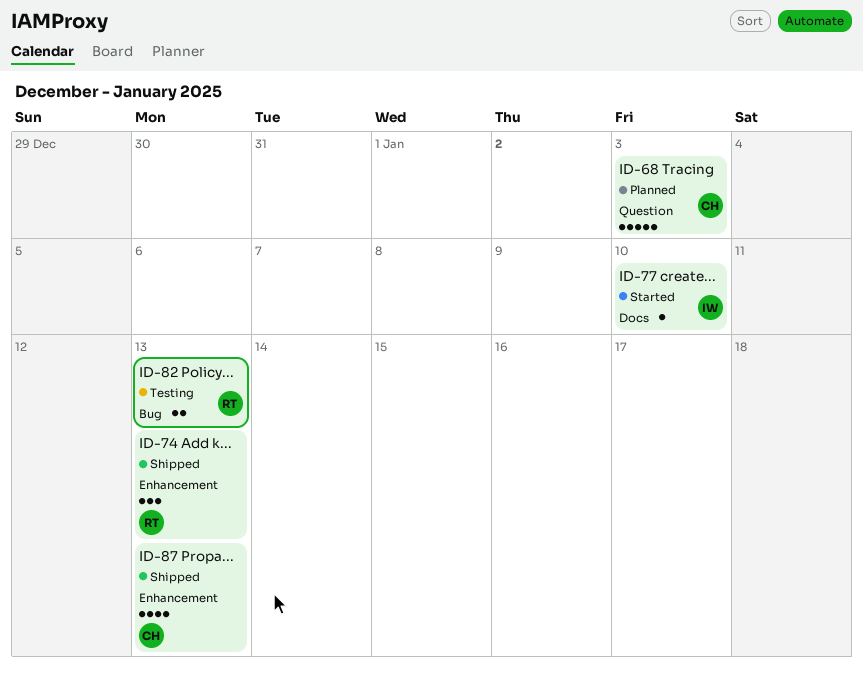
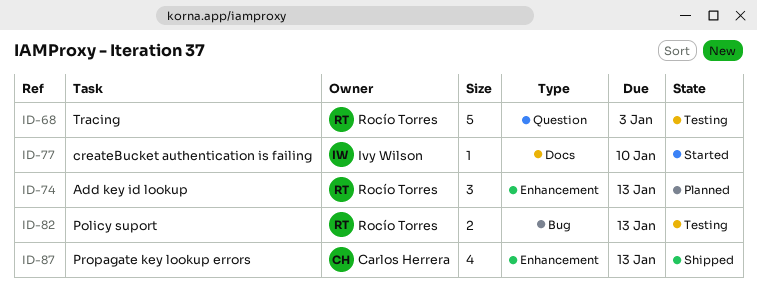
ID-68, status: Planned -> Testing
ID-68, owner: Carlos Herrera -> Rocío Torres
ID-74, status: Shipped -> Planned

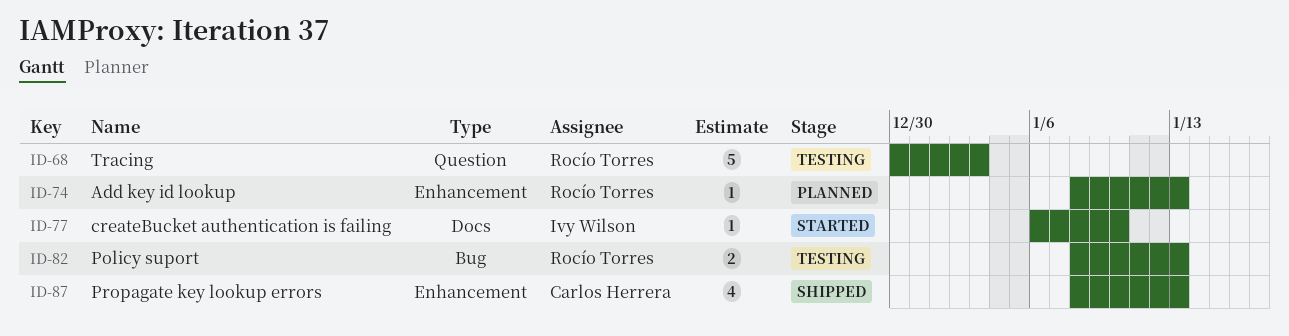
ID-74, estimate: 3 -> 1

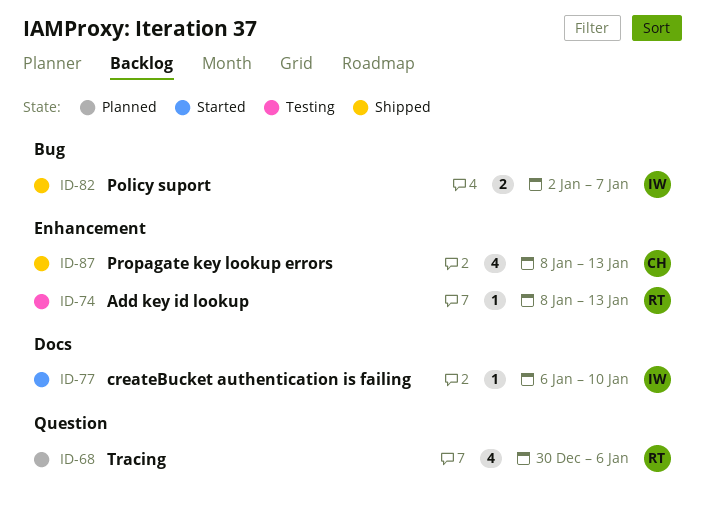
ID-68, status: Testing -> Planned
ID-68, estimate: 5 -> 4
ID-68, due: Jan 3 -> Jan 6
ID-74, status: Planned -> Testing
ID-82, status: Testing -> Shipped
ID-82, owner: Rocío Torres -> Ivy Wilson
ID-82, start: Jan 8 -> Jan 2
ID-82, due: Jan 13 -> Jan 7

